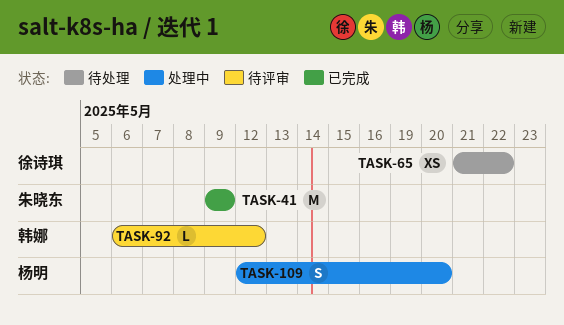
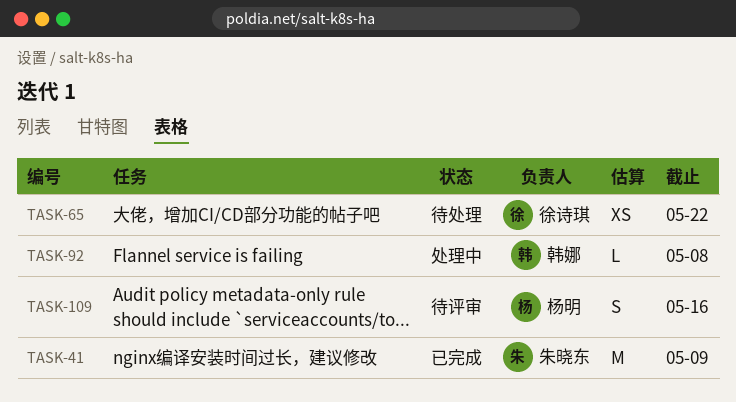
TASK-92, status: 待评审 -> 处理中
TASK-92, due: May 12 -> May 8
TASK-109, status: 处理中 -> 待评审
TASK-109, due: May 20 -> May 16

